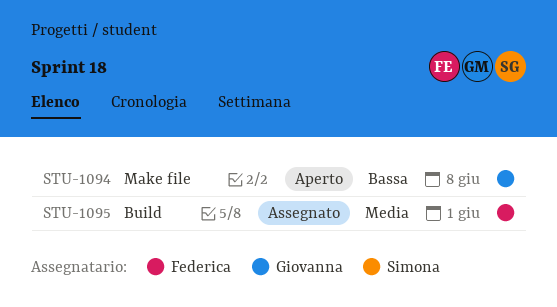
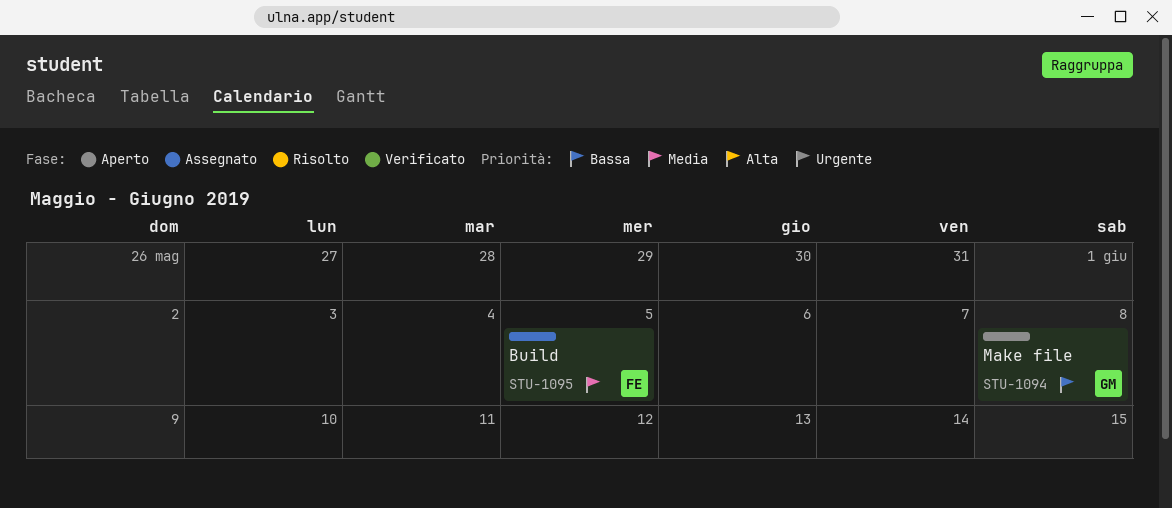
STU-1095, due: Jun 1 -> Jun 5

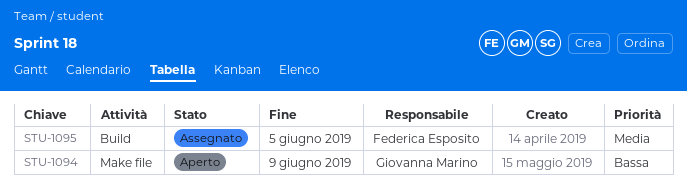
STU-1094, due: Jun 8 -> Jun 9

